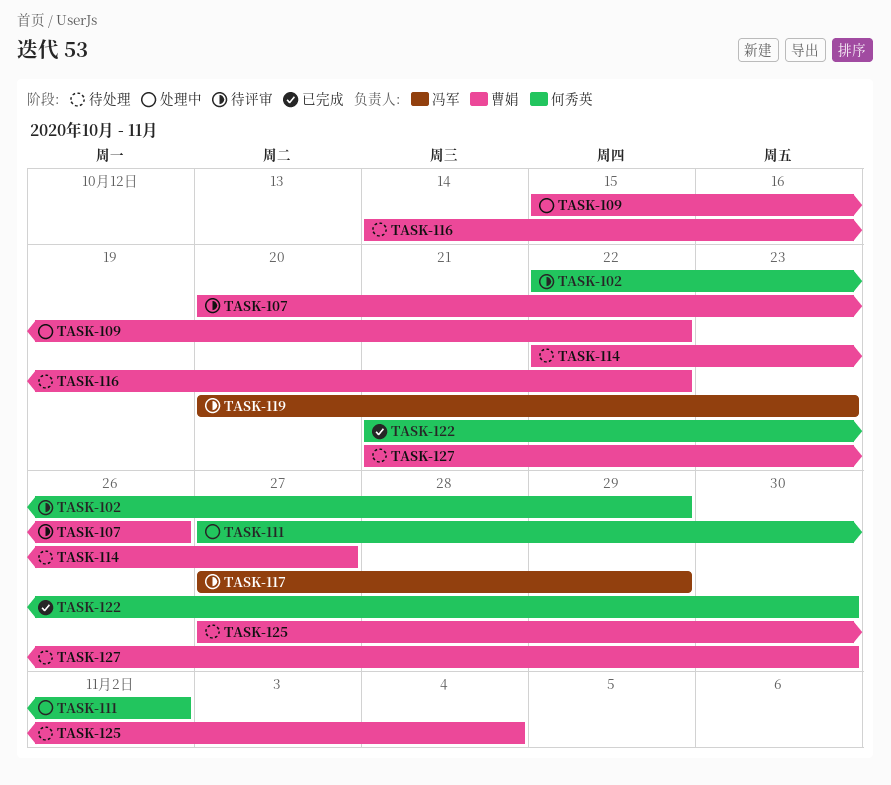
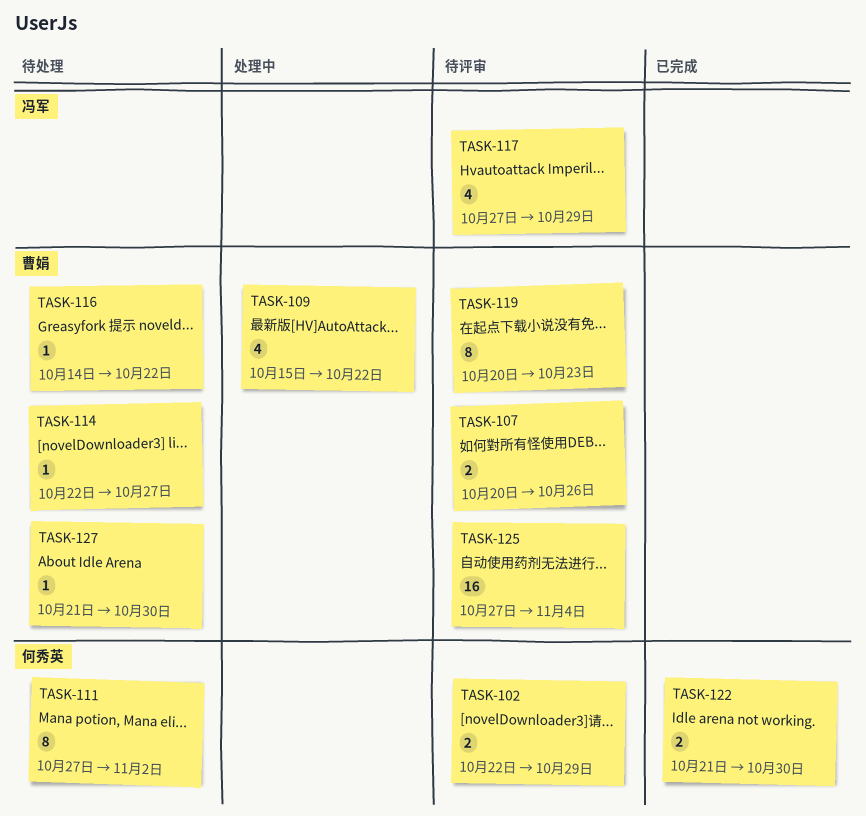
TASK-111, status: 处理中 -> 待处理
TASK-119, owner: 冯军 -> 曹娟
TASK-125, status: 待处理 -> 待评审

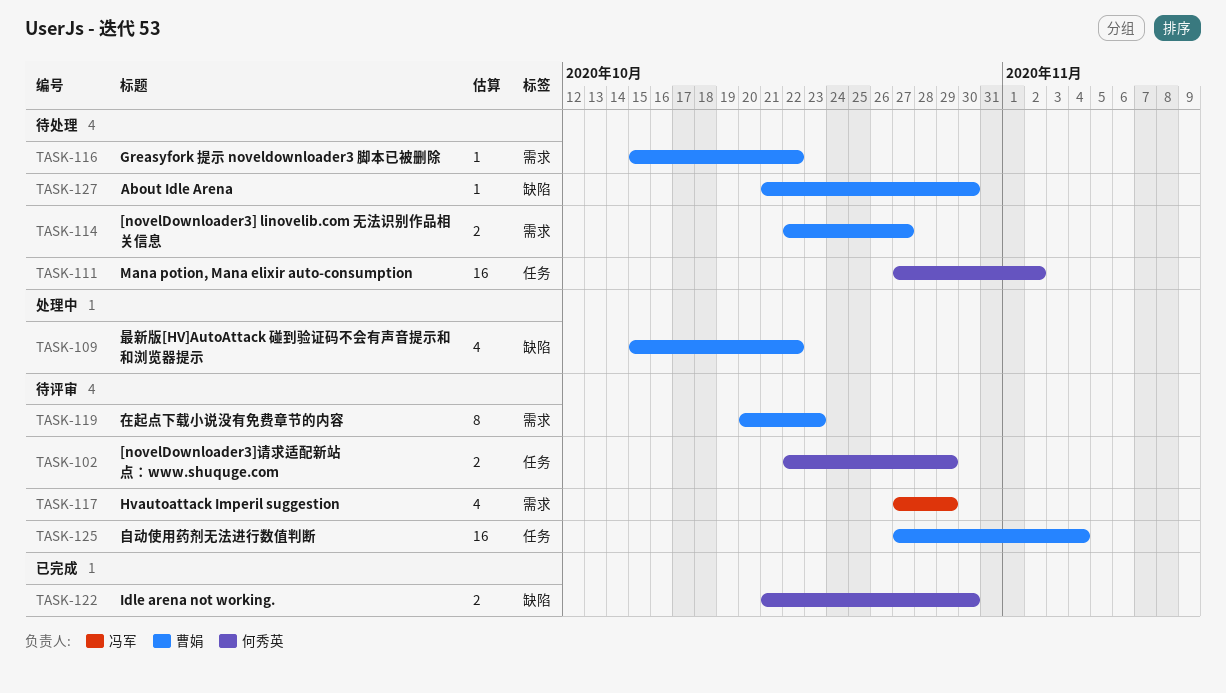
TASK-107: present -> none
TASK-111, estimate: 8 -> 16
TASK-114, estimate: 1 -> 2
TASK-116, start: Oct 14 -> Oct 15

